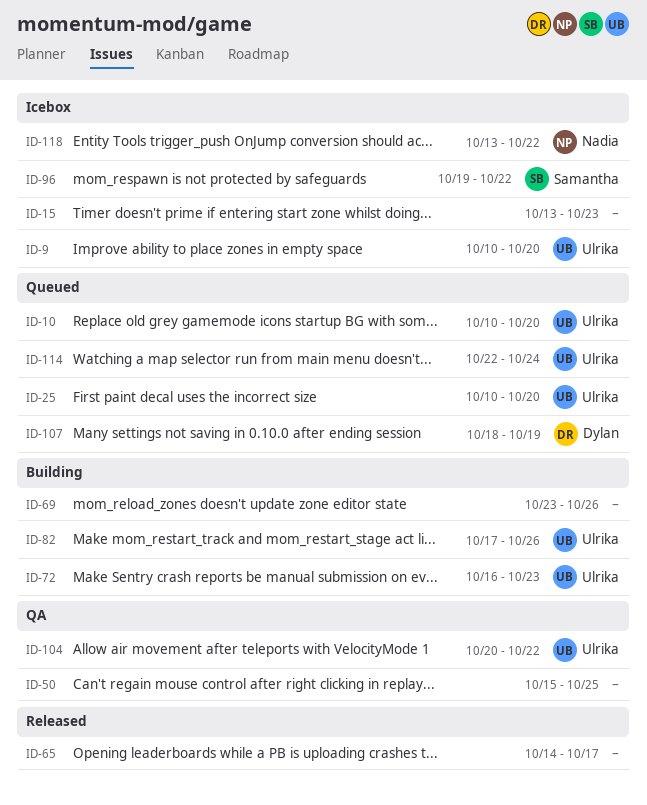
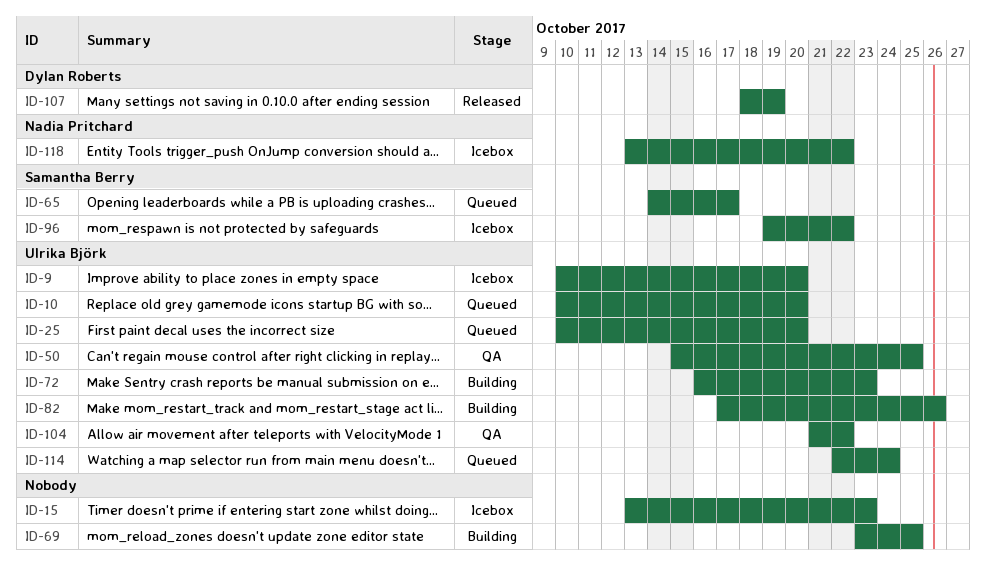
ID-50, owner: none -> Ulrika Björk
ID-65, status: Released -> Queued
ID-65, owner: none -> Samantha Berry
ID-69, due: Oct 26 -> Oct 25
ID-104, start: Oct 20 -> Oct 21
ID-107, status: Queued -> Released

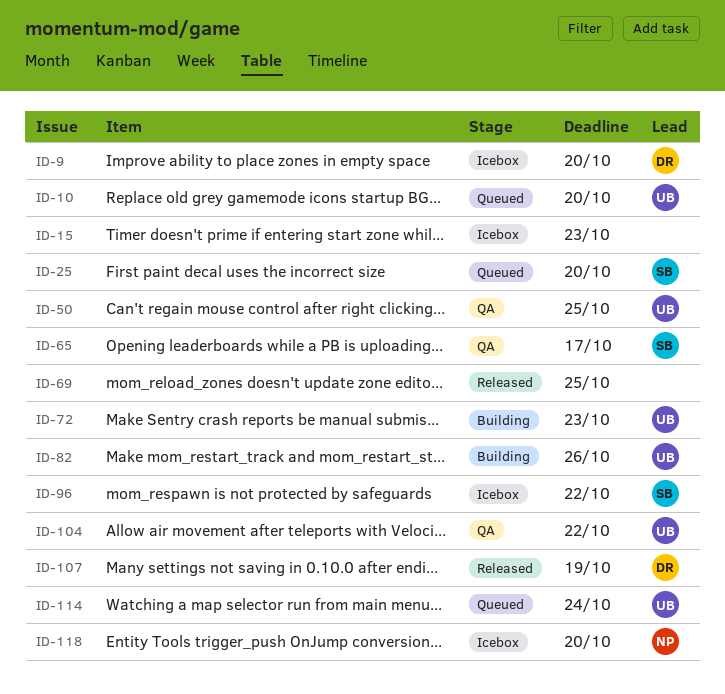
ID-9, owner: Ulrika Björk -> Dylan Roberts
ID-25, owner: Ulrika Björk -> Samantha Berry
ID-65, status: Queued -> QA
ID-69, status: Building -> Released
ID-118, due: Oct 22 -> Oct 20

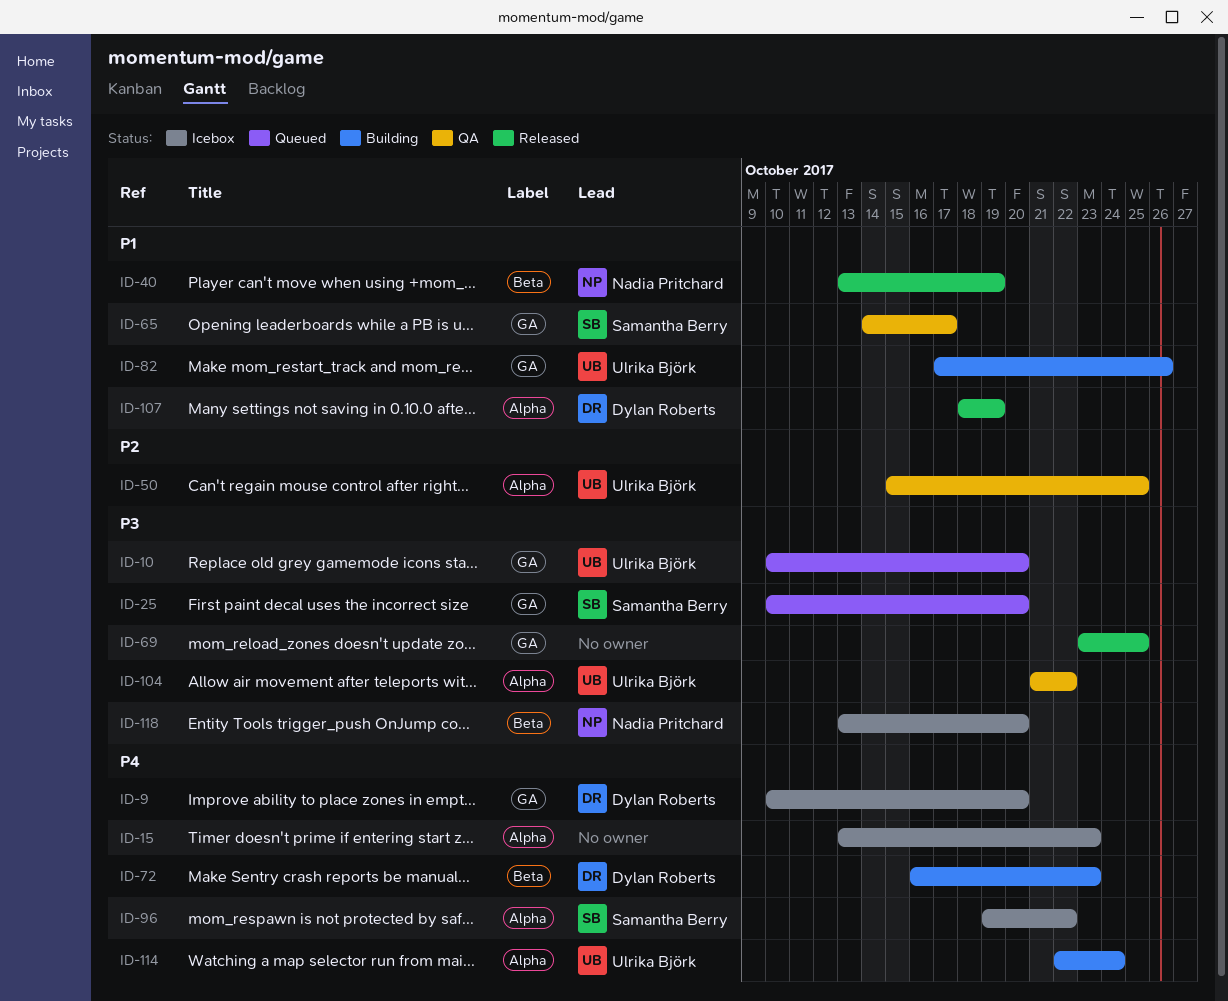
ID-40: none -> present
ID-72, owner: Ulrika Björk -> Dylan Roberts
ID-114, status: Queued -> Building

